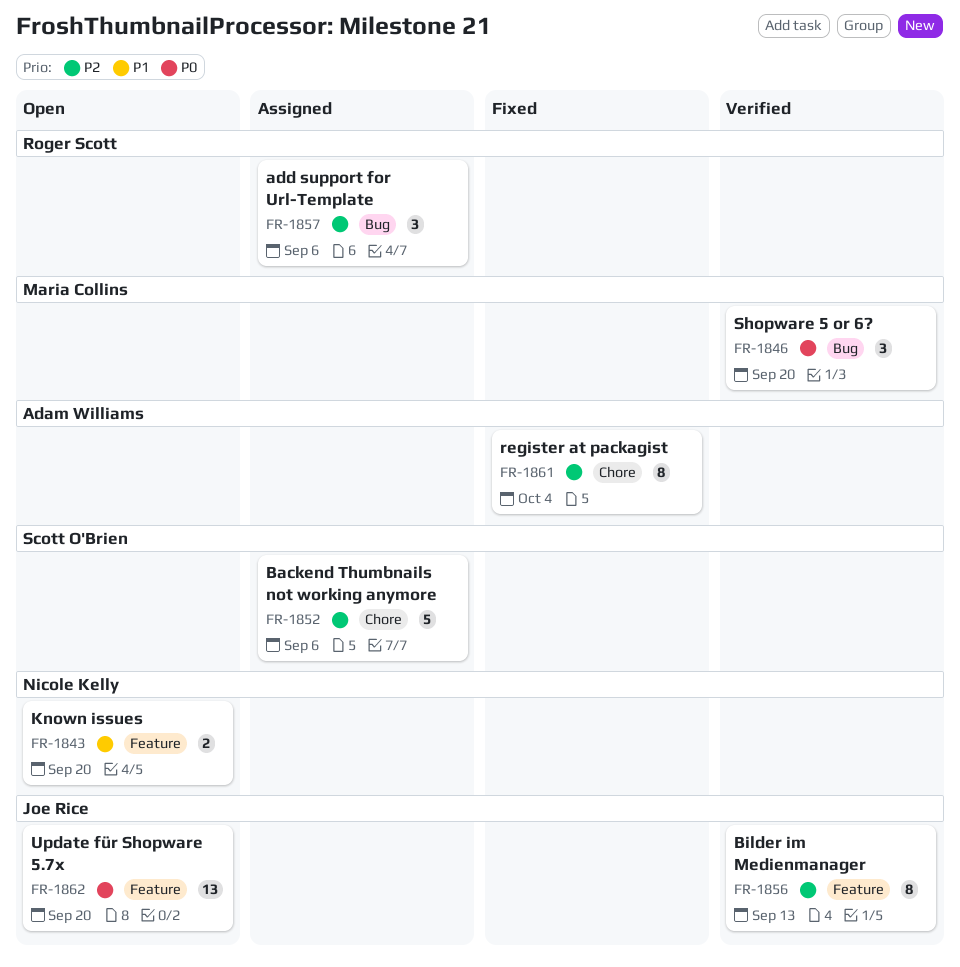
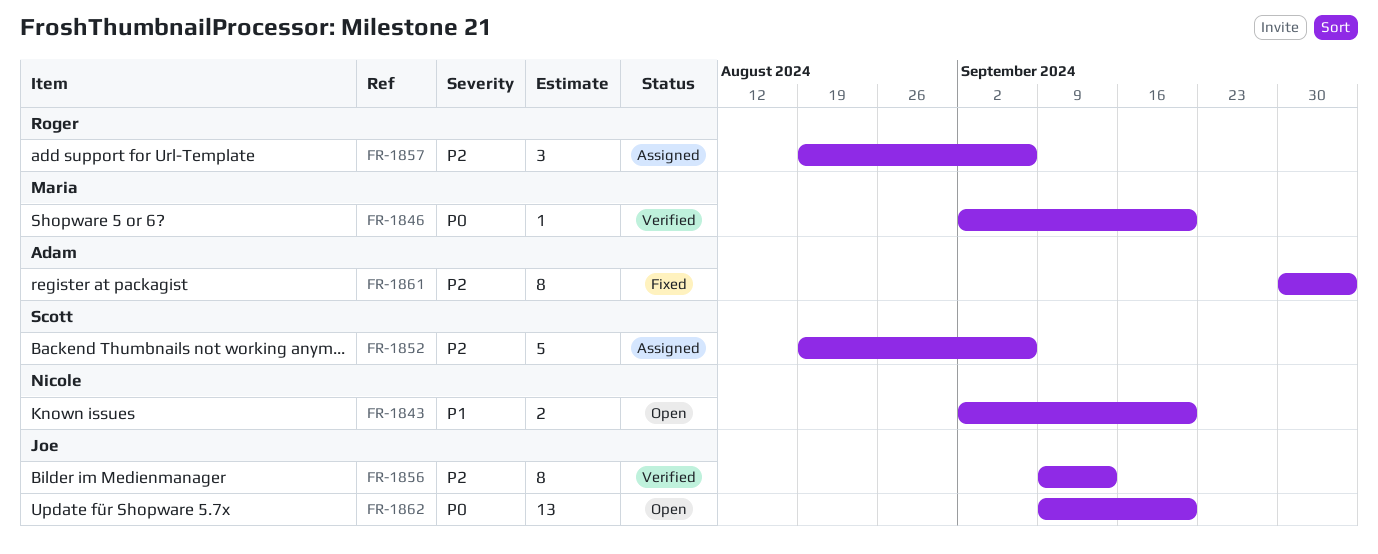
FR-1846, estimate: 3 -> 1

